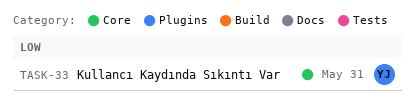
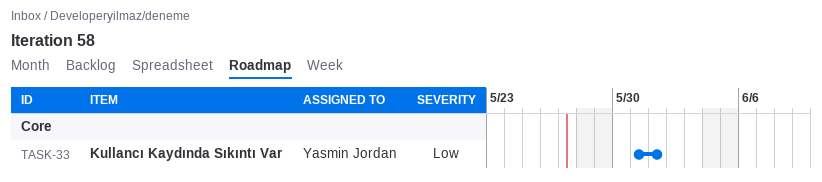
TASK-33, due: May 31 -> Jun 1

